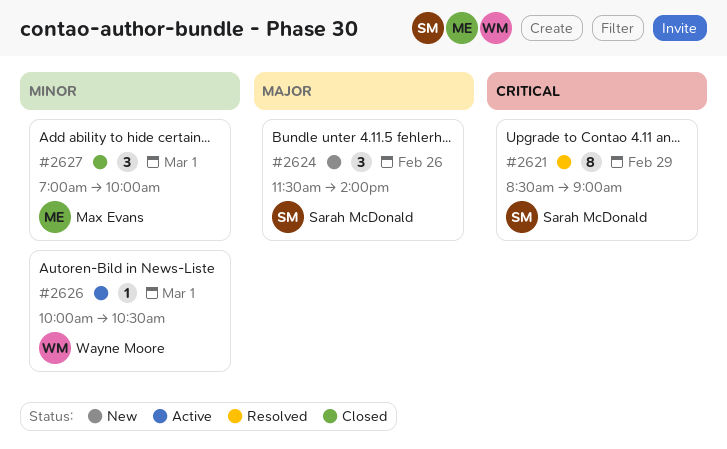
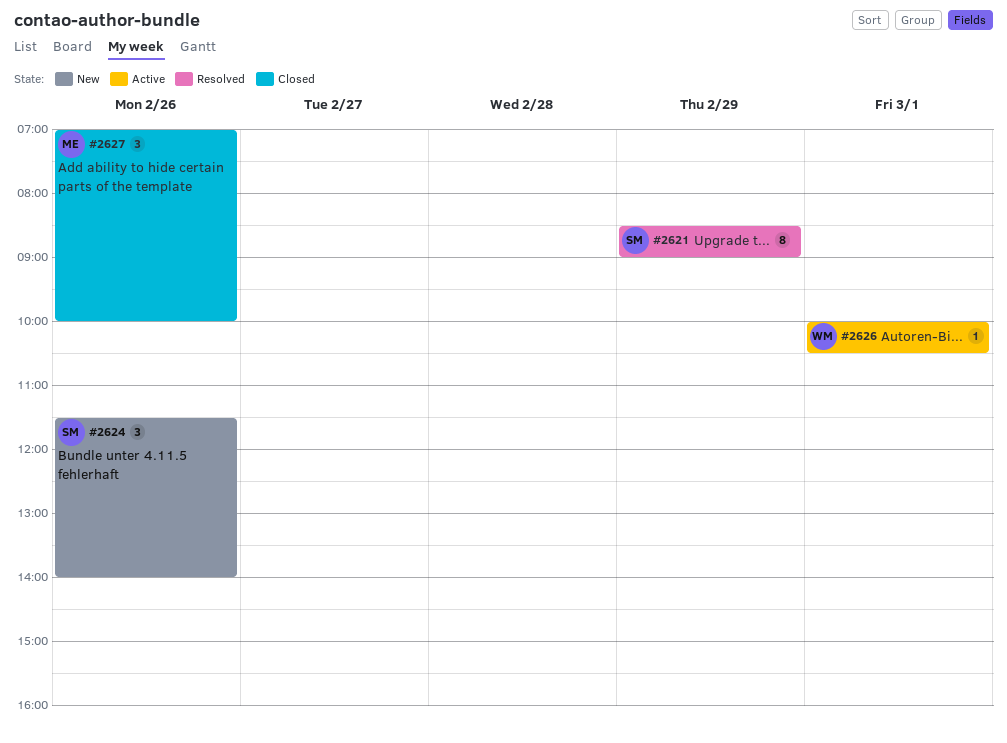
#2627, day: Mar 1 -> Feb 26

